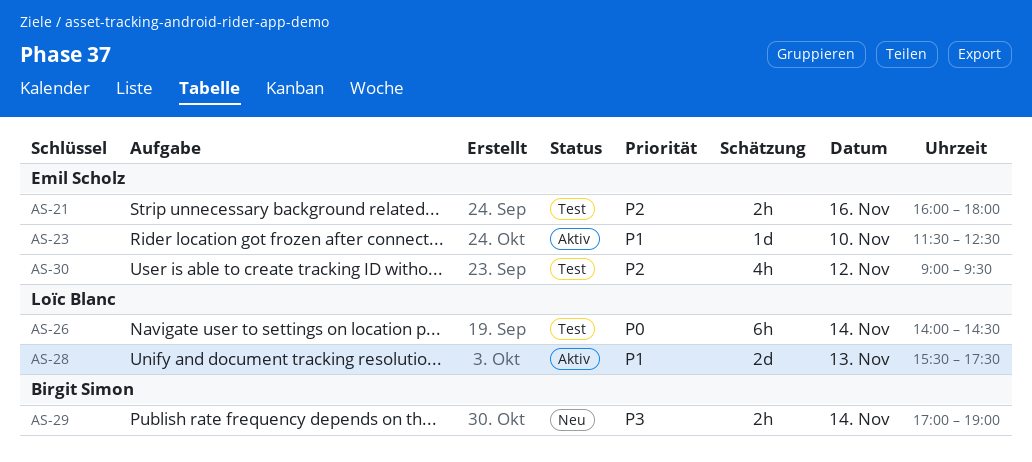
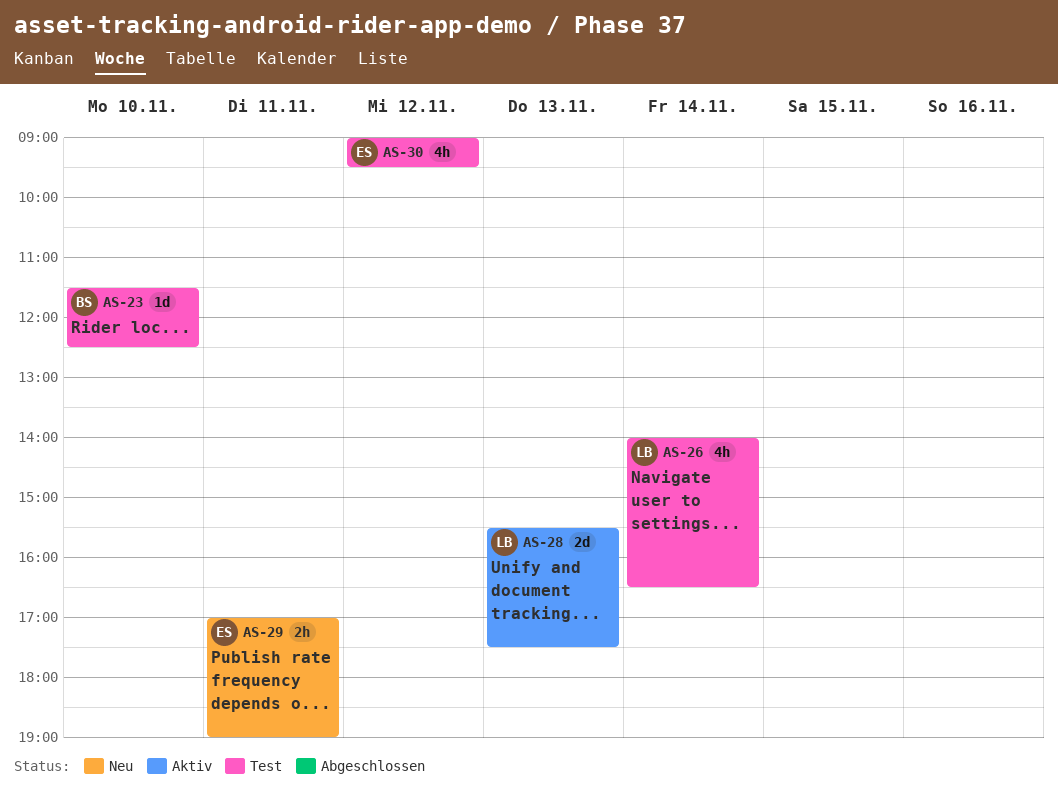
AS-21: present -> none
AS-23, status: Aktiv -> Test
AS-23, owner: Emil Scholz -> Birgit Simon
AS-26, estimate: 6h -> 4h
AS-26, ends: 14:30 -> 16:30
AS-29, owner: Birgit Simon -> Emil Scholz
AS-29, day: Nov 14 -> Nov 11

